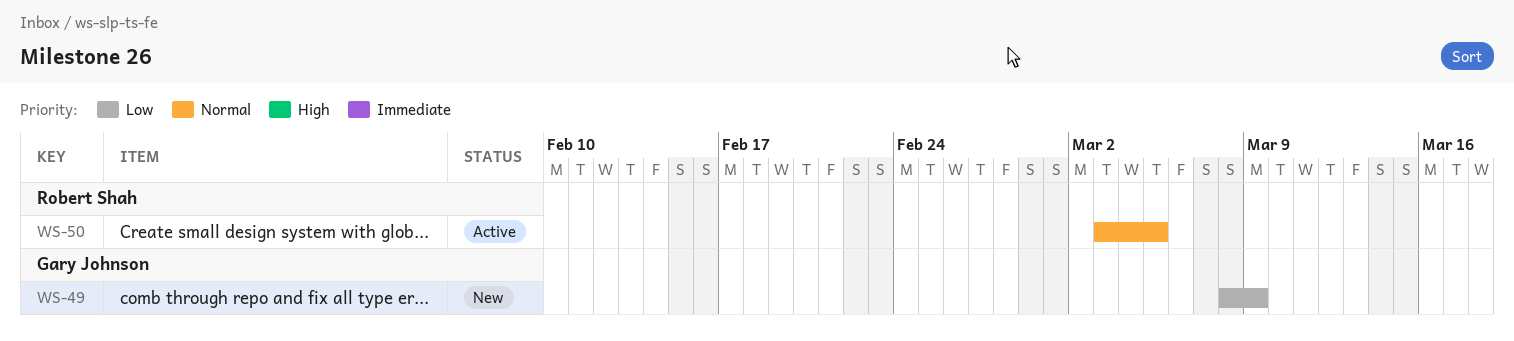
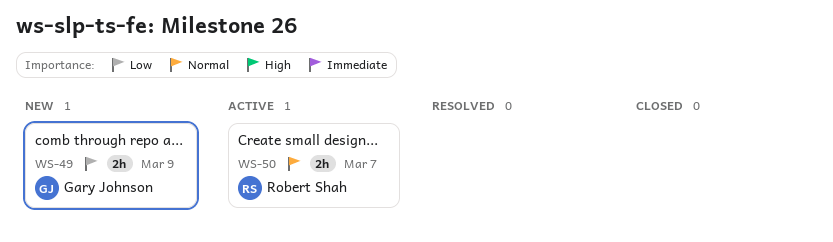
WS-50, due: Mar 5 -> Mar 7

